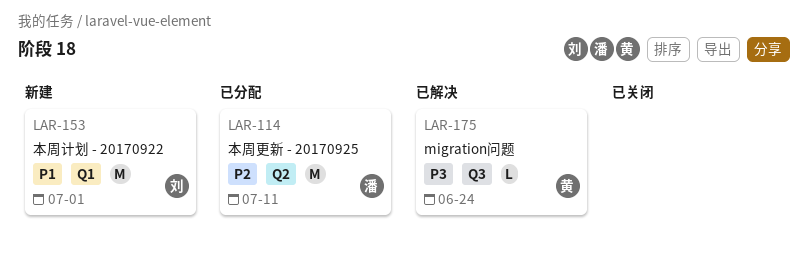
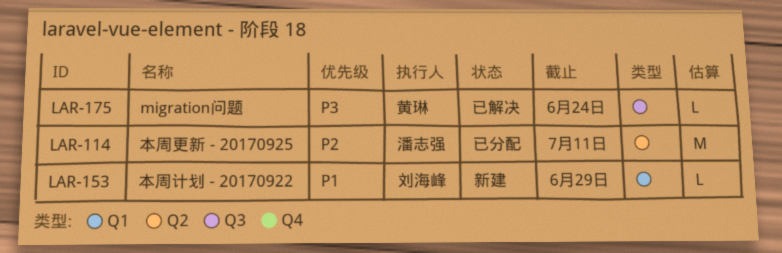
LAR-153, estimate: M -> L
LAR-153, due: Jul 1 -> Jun 29

